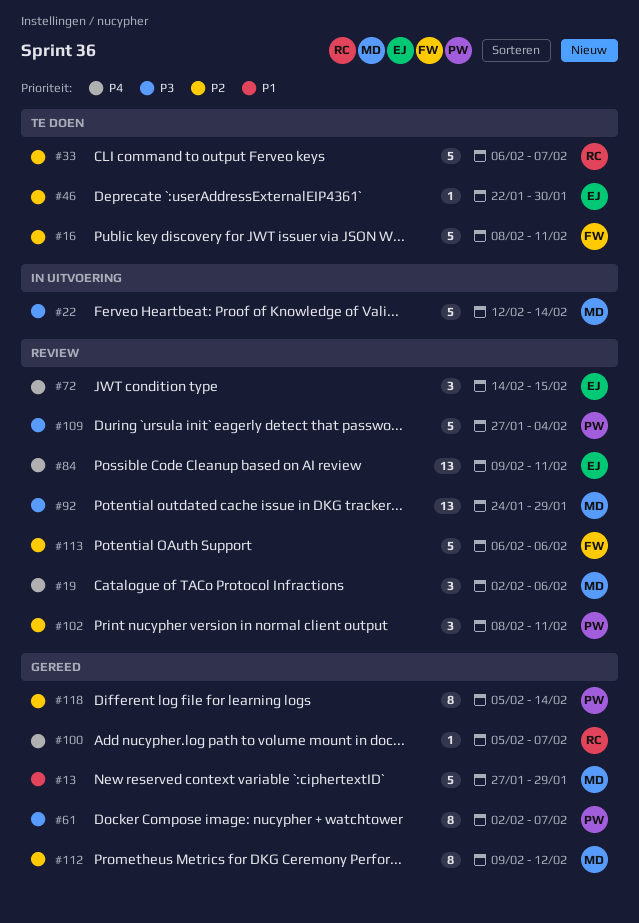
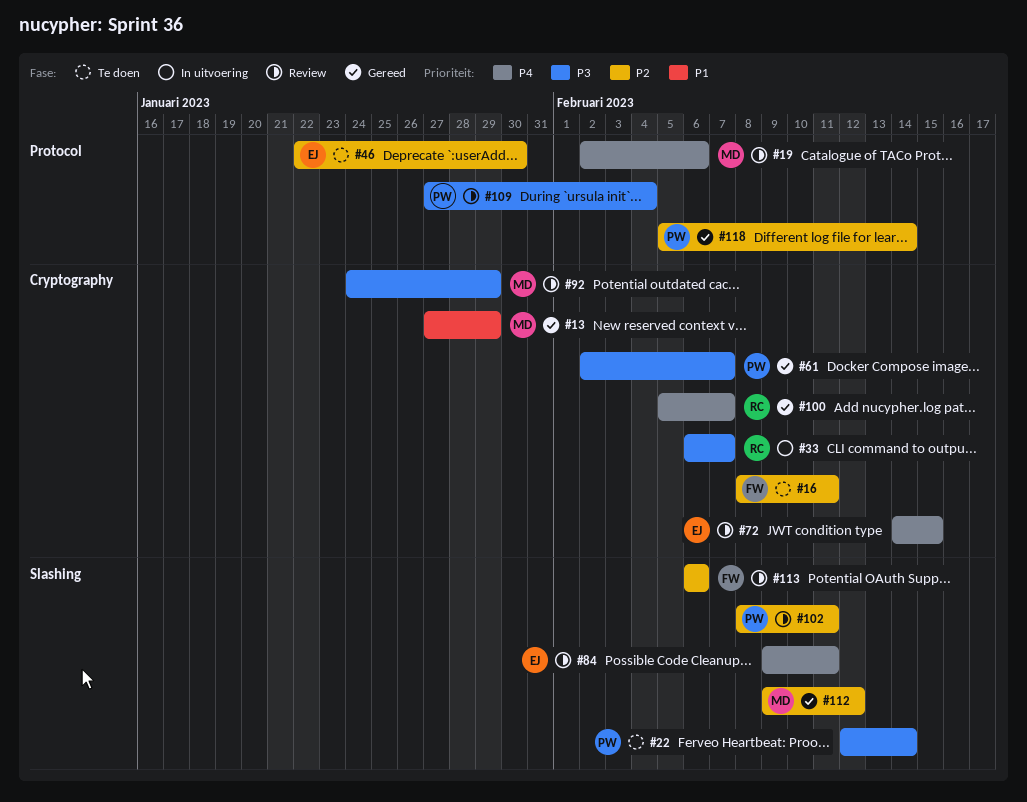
#22, status: In uitvoering -> Te doen
#22, owner: MD -> PW
#33, status: Te doen -> In uitvoering
#33, priority: P2 -> P3

